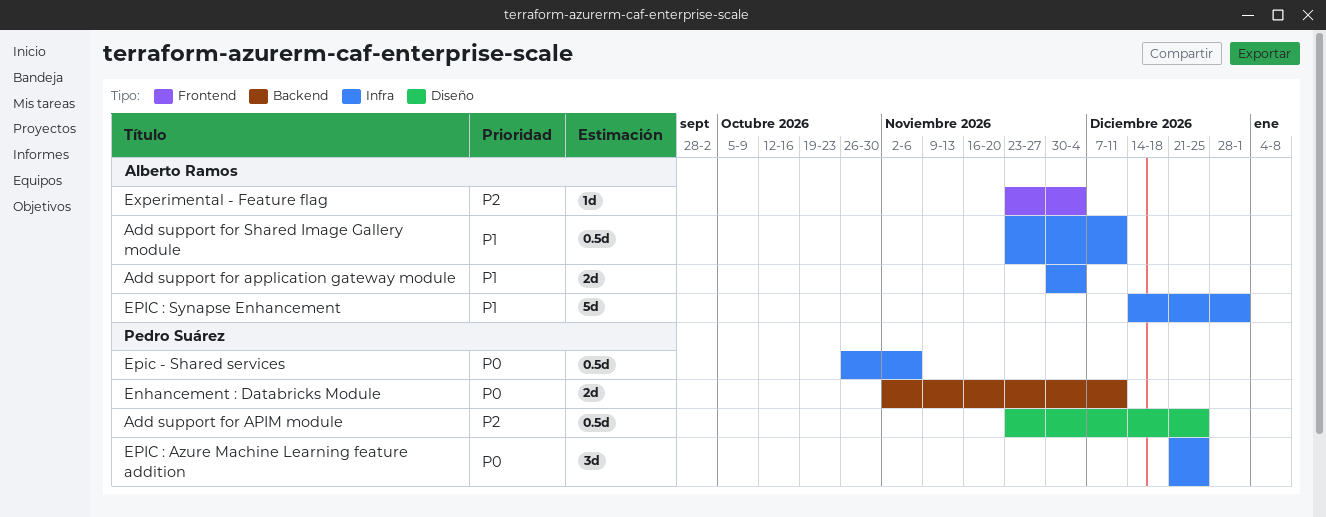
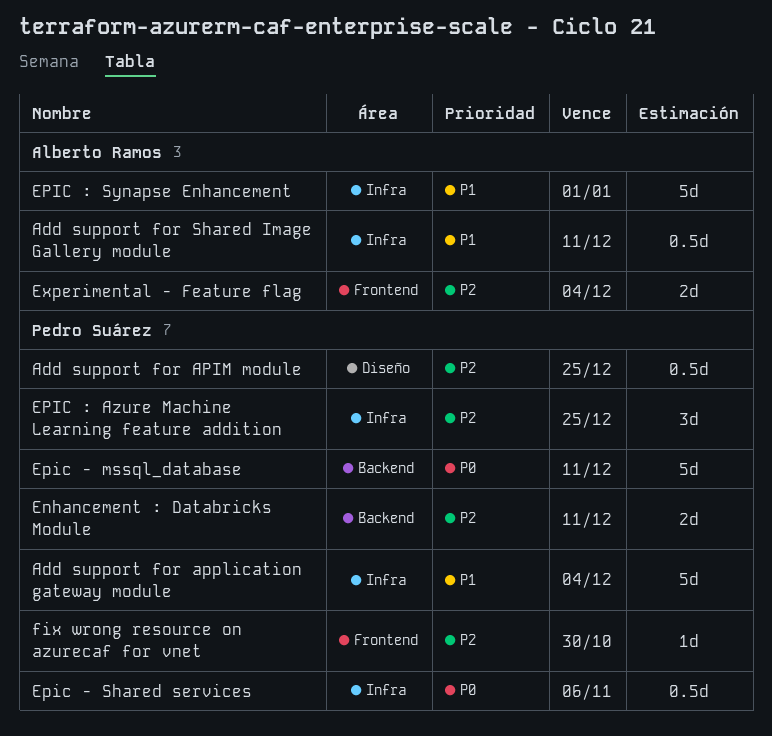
Add support for application gateway module, owner: Alberto Ramos -> Pedro Suárez
Add support for application gateway module, estimate: 2d -> 5d
Enhancement : Databricks Module, priority: P0 -> P2
Epic - mssql_database: none -> present
EPIC : Azure Machine Learning feature addition, priority: P0 -> P2
Experimental - Feature flag, estimate: 1d -> 2d
fix wrong resource on azurecaf for vnet: none -> present

